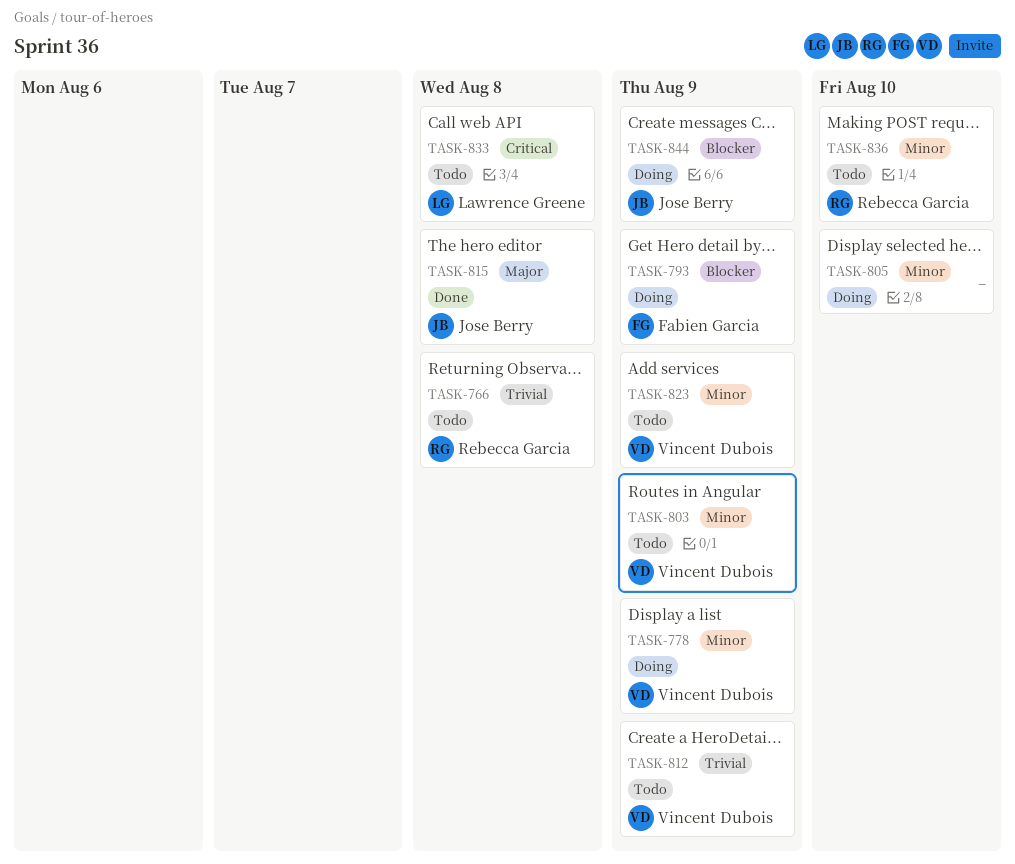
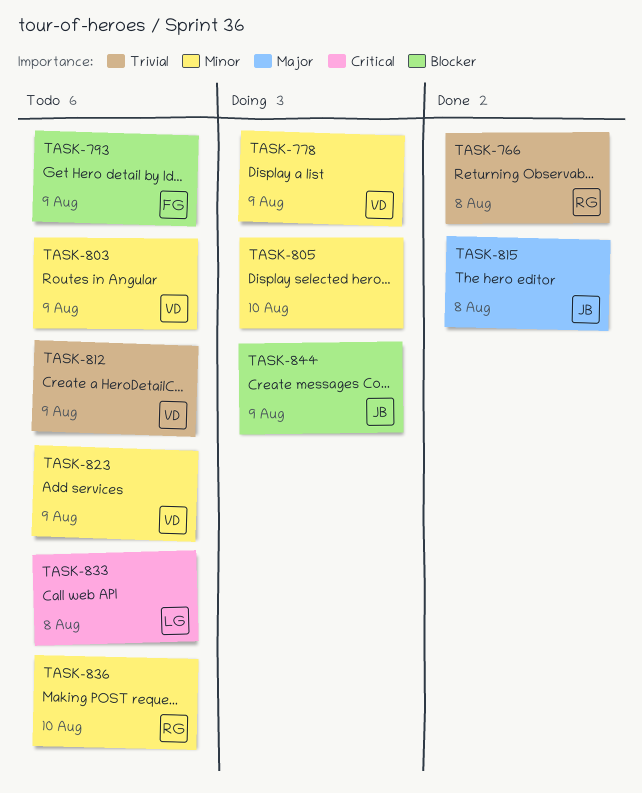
TASK-766, status: Todo -> Done
TASK-793, status: Doing -> Todo

